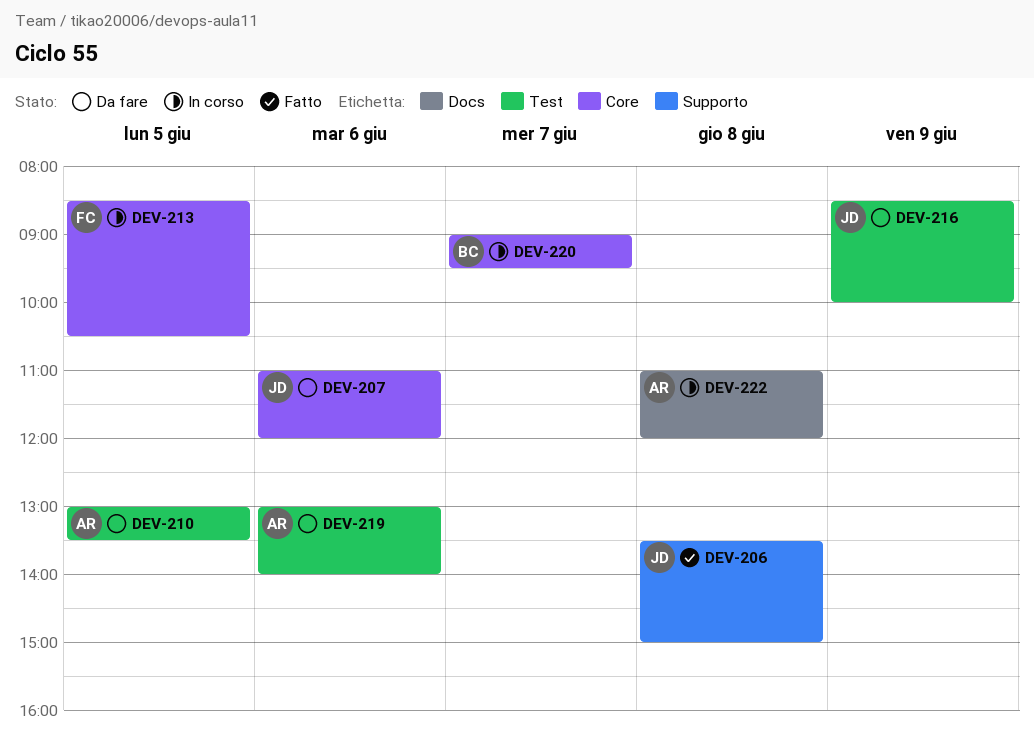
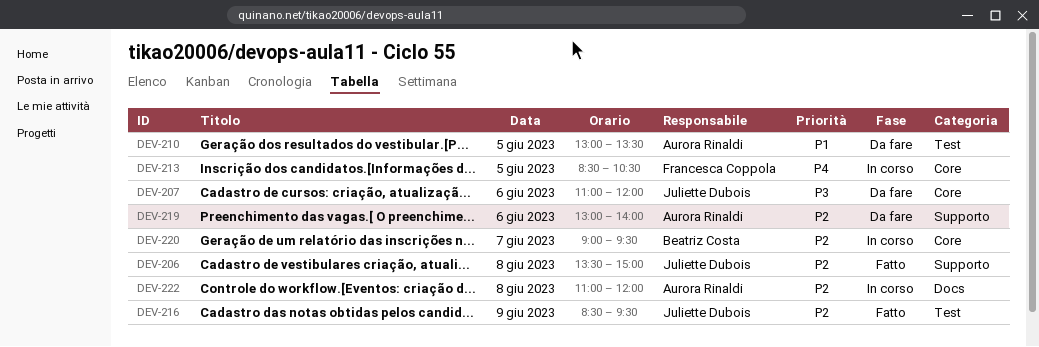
DEV-216, status: Da fare -> Fatto
DEV-216, ends: 10:00 -> 09:30
DEV-219, label: Test -> Supporto

